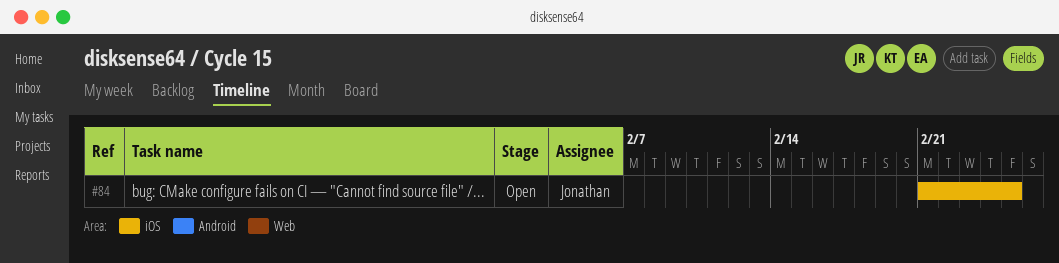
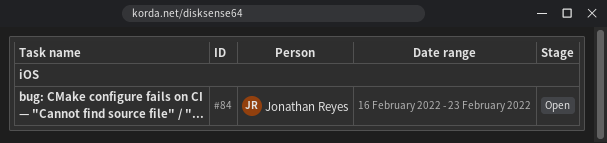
#84, start: Feb 21 -> Feb 16
#84, due: Feb 25 -> Feb 23

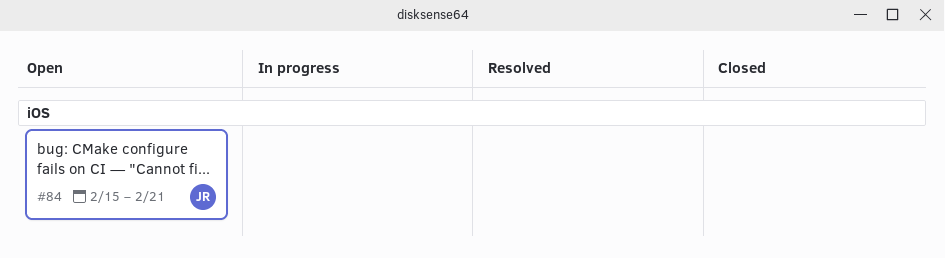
#84, start: Feb 16 -> Feb 15
#84, due: Feb 23 -> Feb 21

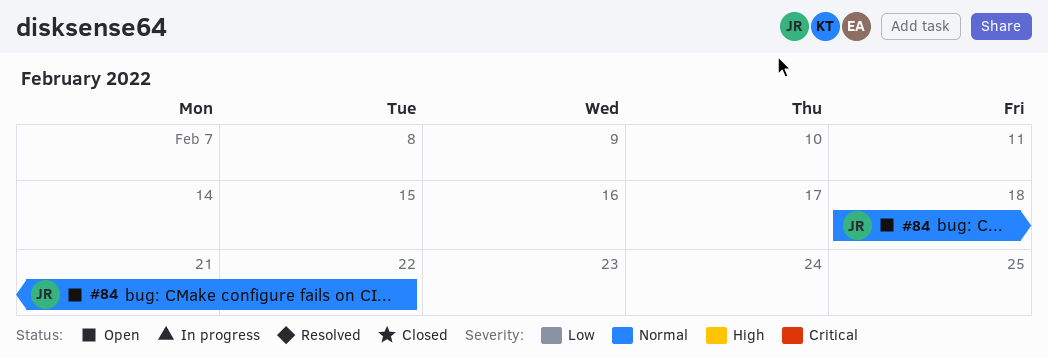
#84, start: Feb 15 -> Feb 18
#84, due: Feb 21 -> Feb 22

